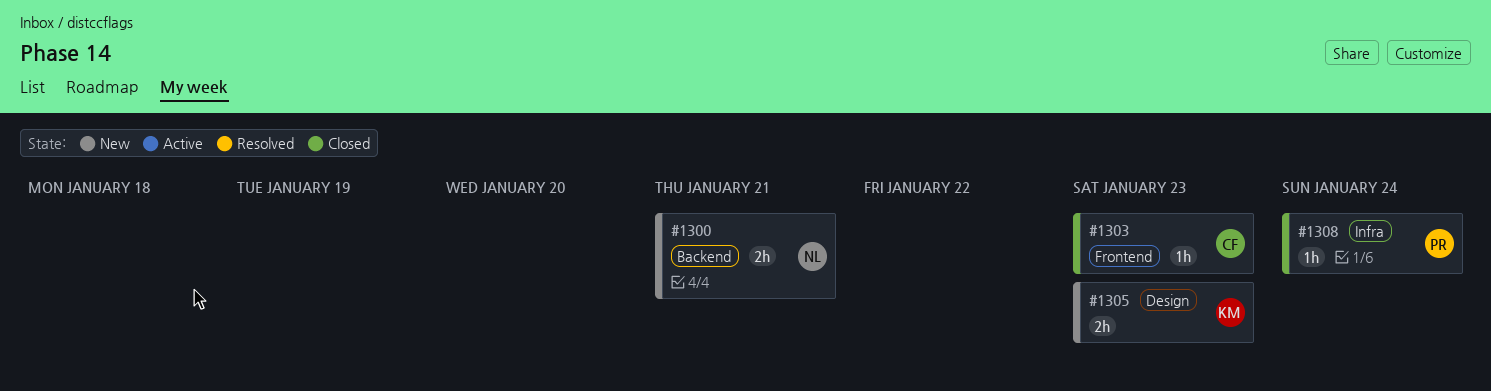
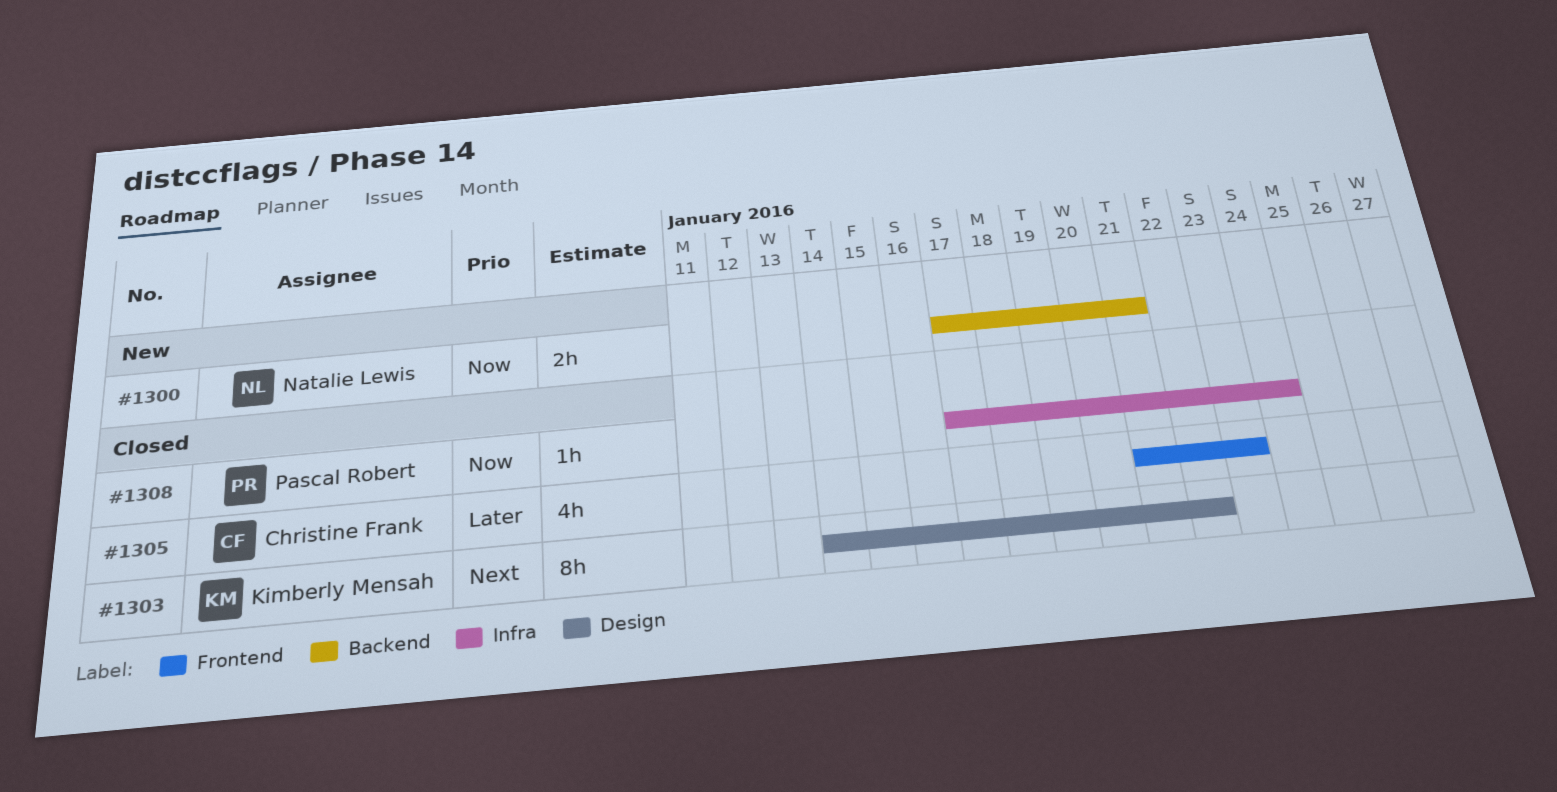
#1303, owner: Christine Frank -> Kimberly Mensah
#1303, label: Frontend -> Design
#1303, estimate: 1h -> 8h
#1303, due: Jan 23 -> Jan 22
#1305, status: New -> Closed
#1305, owner: Kimberly Mensah -> Christine Frank
#1305, label: Design -> Frontend
#1305, estimate: 2h -> 4h

